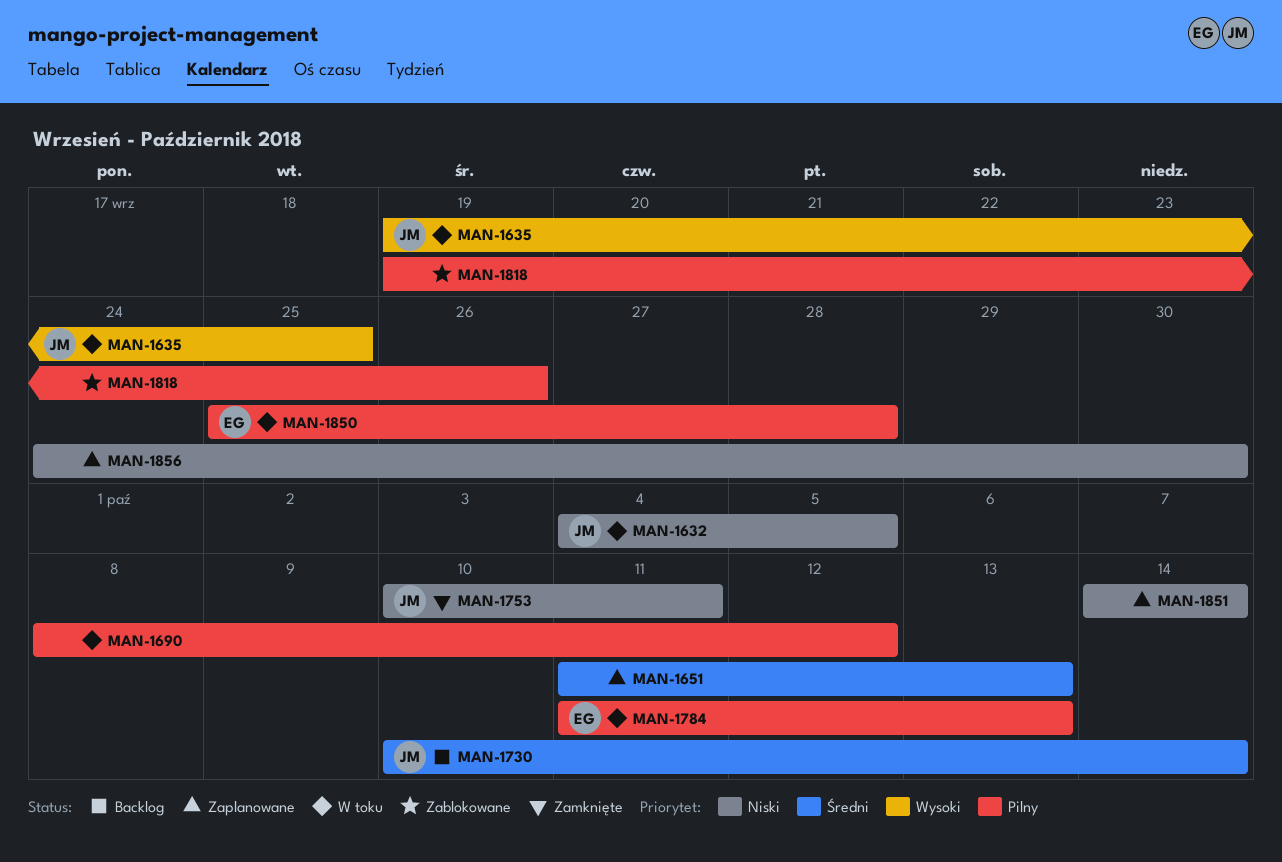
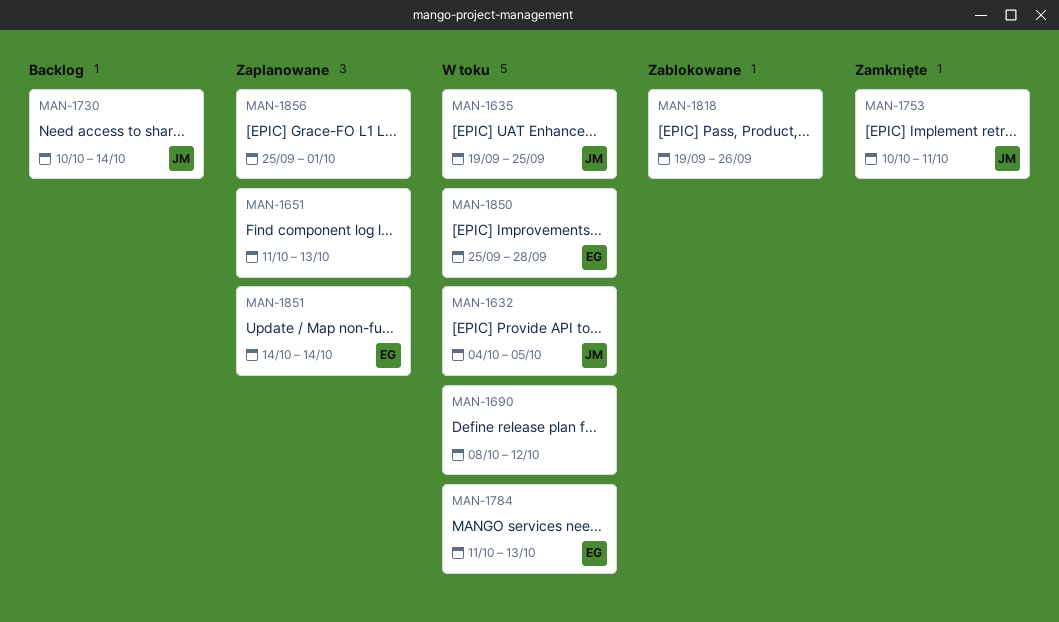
MAN-1851, owner: none -> EG
MAN-1856, start: Sep 24 -> Sep 25
MAN-1856, due: Sep 30 -> Oct 1

